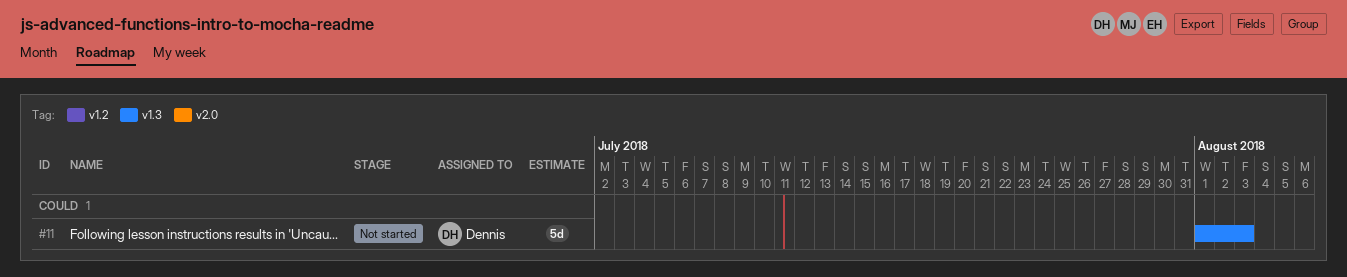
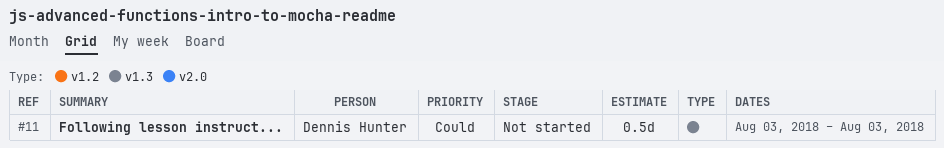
#11, estimate: 5d -> 0.5d
#11, start: Aug 1 -> Aug 3

